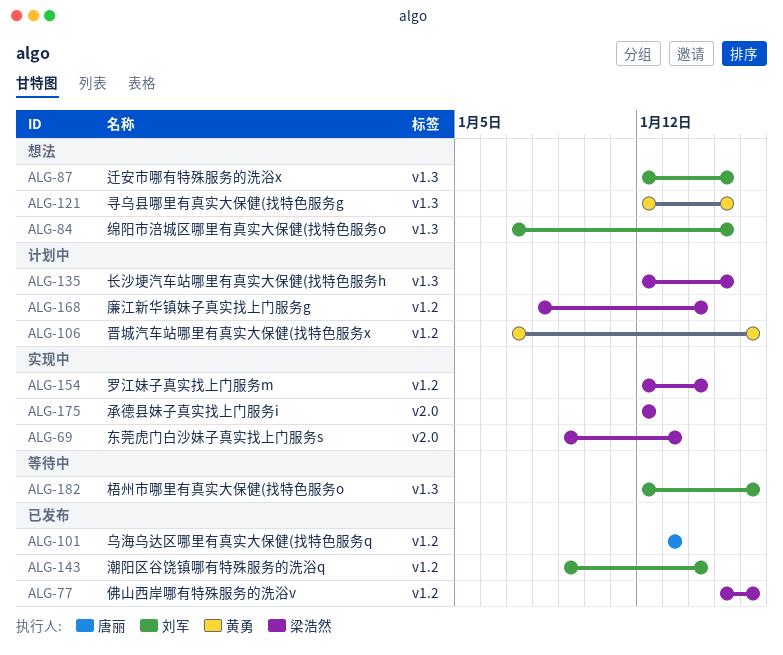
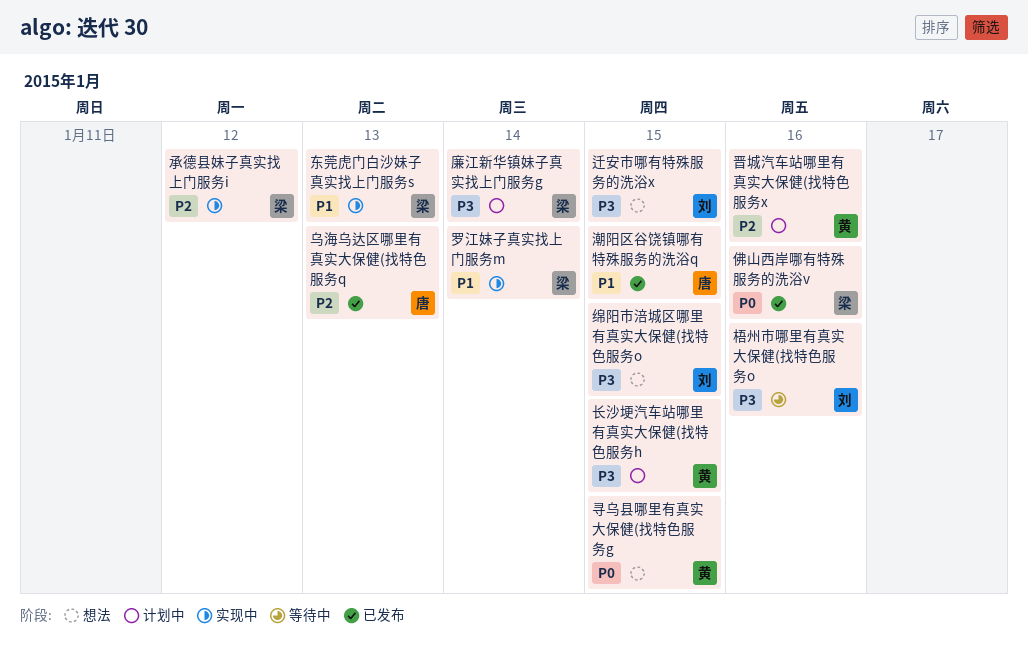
潮阳区谷饶镇哪有特殊服务的洗浴q, owner: 刘军 -> 唐丽
潮阳区谷饶镇哪有特殊服务的洗浴q, due: Jan 14 -> Jan 15
长沙埂汽车站哪里有真实大保健(找特色服务h, owner: 梁浩然 -> 黄勇

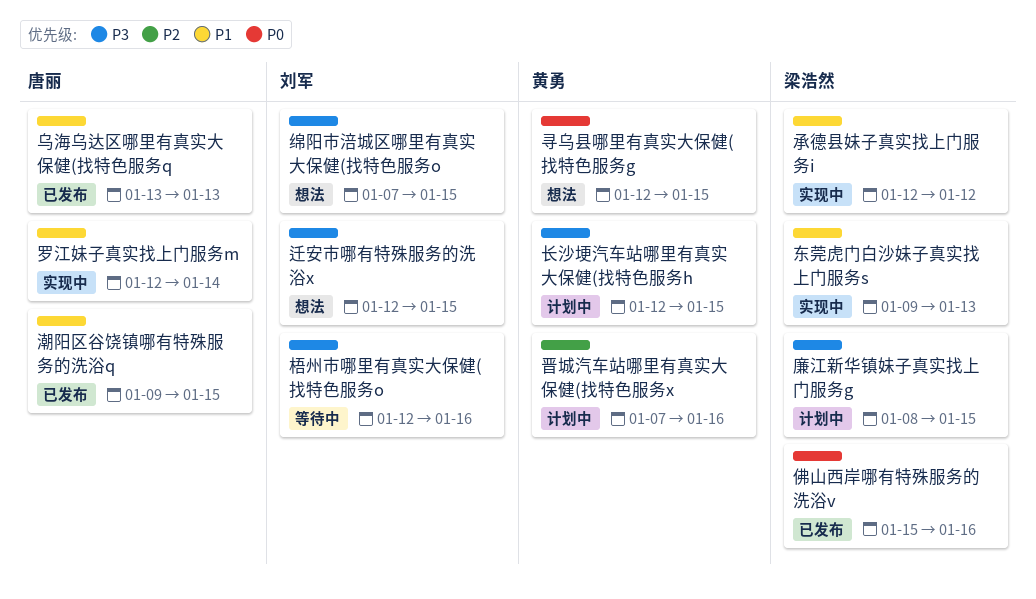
乌海乌达区哪里有真实大保健(找特色服务q, priority: P2 -> P1
廉江新华镇妹子真实找上门服务g, due: Jan 14 -> Jan 15
承德县妹子真实找上门服务i, priority: P2 -> P1
罗江妹子真实找上门服务m, owner: 梁浩然 -> 唐丽

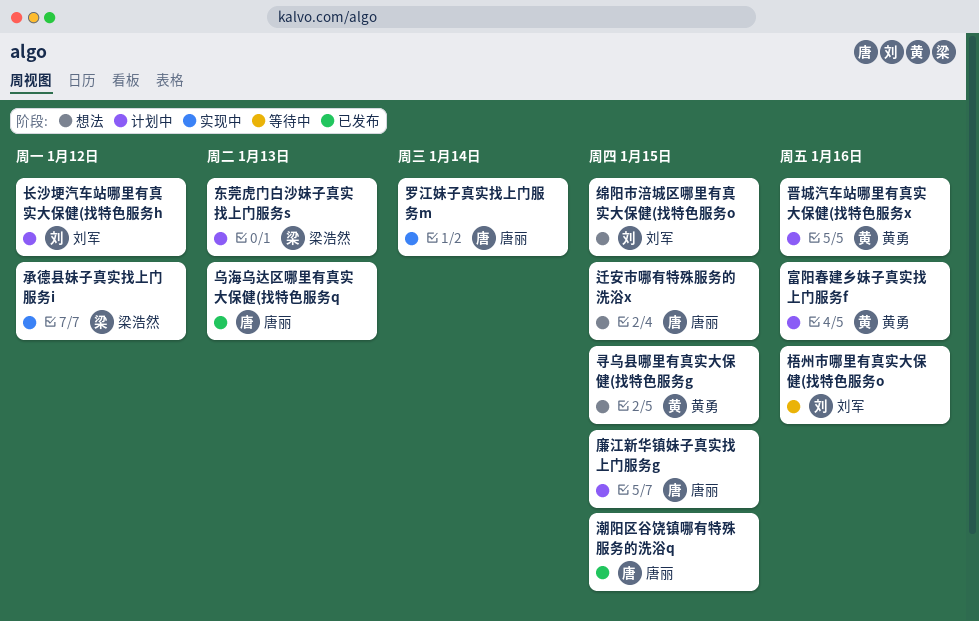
东莞虎门白沙妹子真实找上门服务s, status: 实现中 -> 计划中
佛山西岸哪有特殊服务的洗浴v: present -> none
富阳春建乡妹子真实找上门服务f: none -> present
廉江新华镇妹子真实找上门服务g, owner: 梁浩然 -> 唐丽
迁安市哪有特殊服务的洗浴x, owner: 刘军 -> 唐丽
长沙埂汽车站哪里有真实大保健(找特色服务h, owner: 黄勇 -> 刘军
长沙埂汽车站哪里有真实大保健(找特色服务h, due: Jan 15 -> Jan 12

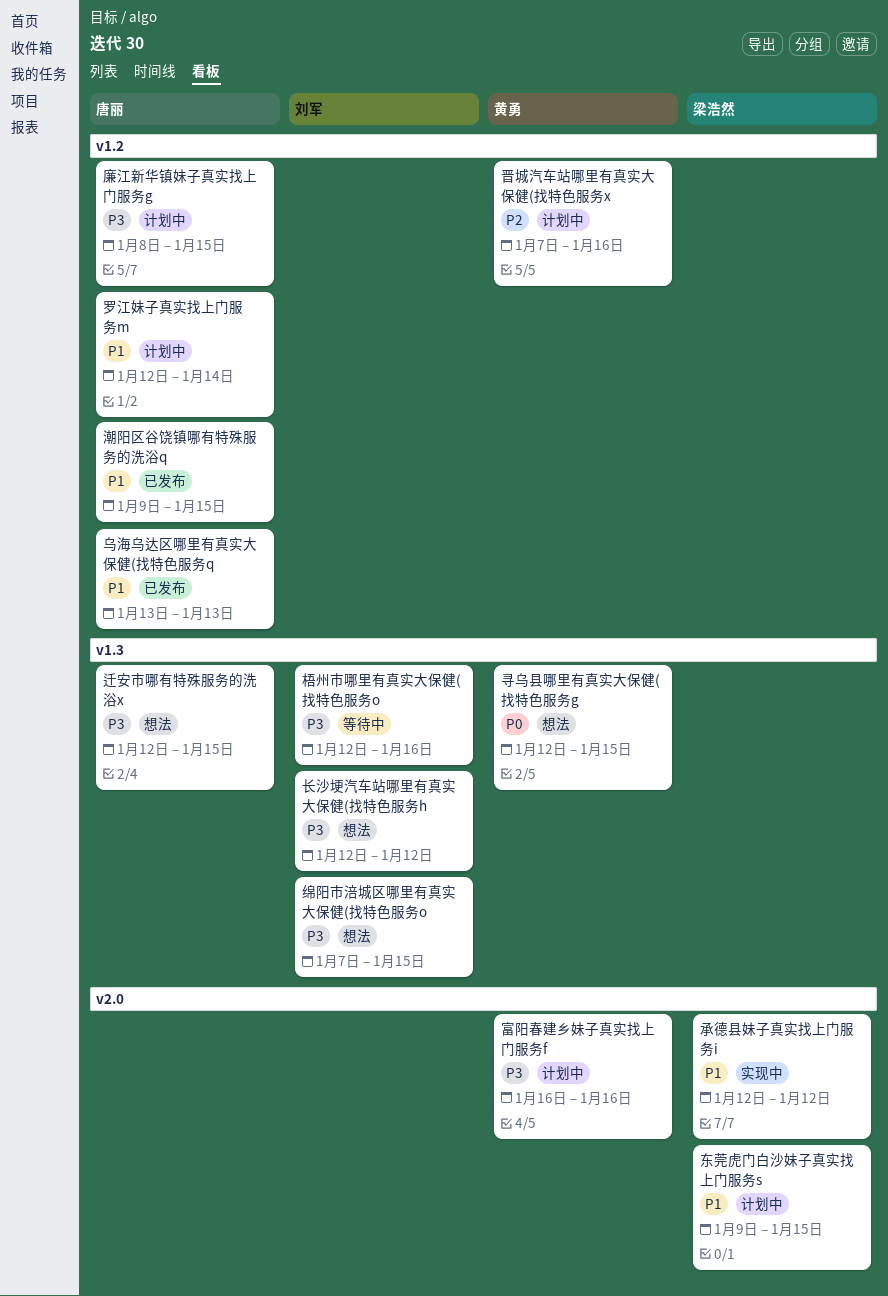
东莞虎门白沙妹子真实找上门服务s, due: Jan 13 -> Jan 15
罗江妹子真实找上门服务m, status: 实现中 -> 计划中
长沙埂汽车站哪里有真实大保健(找特色服务h, status: 计划中 -> 想法

